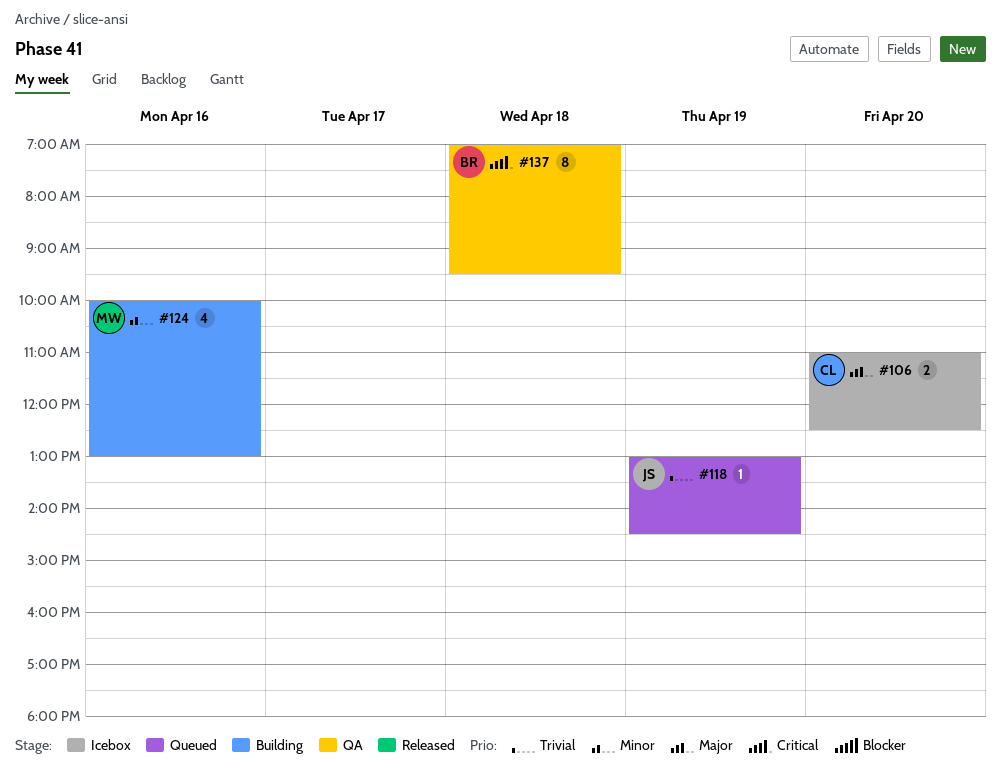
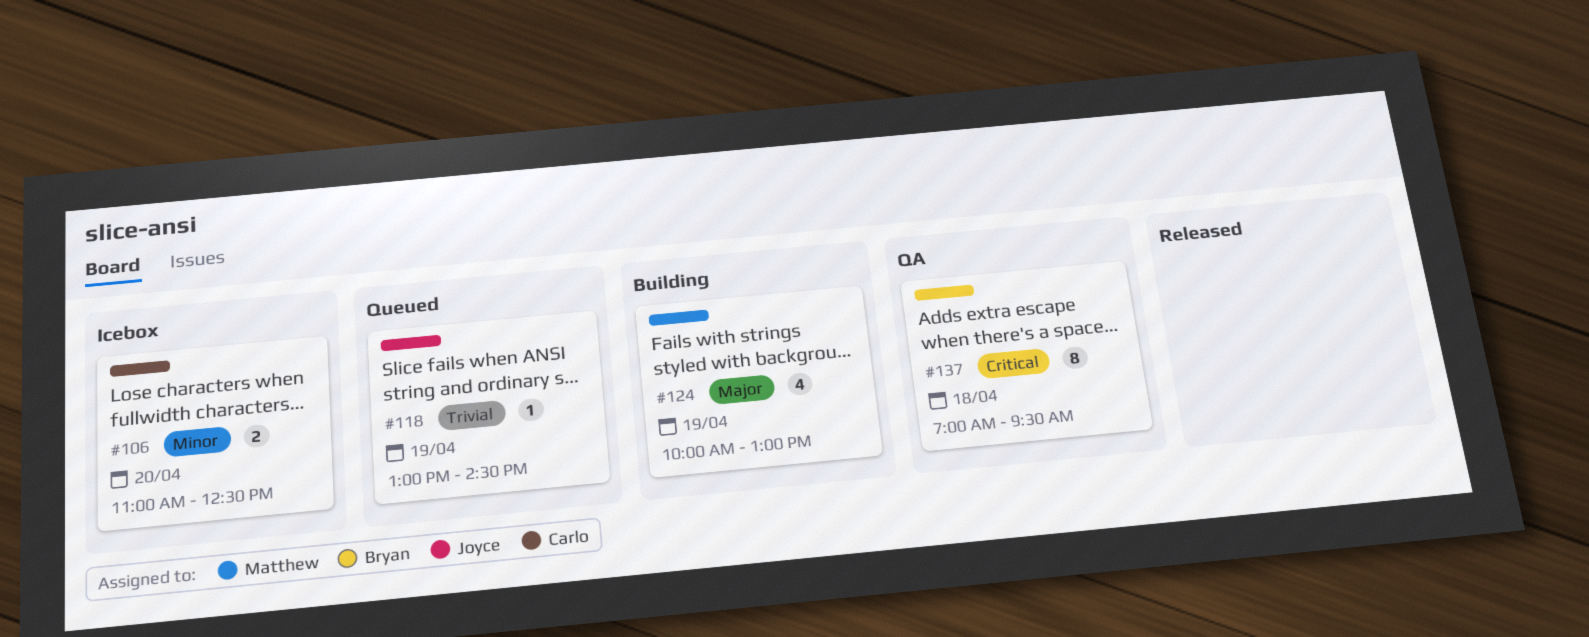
#106, priority: Major -> Minor
#124, priority: Minor -> Major
#124, day: Apr 16 -> Apr 19

